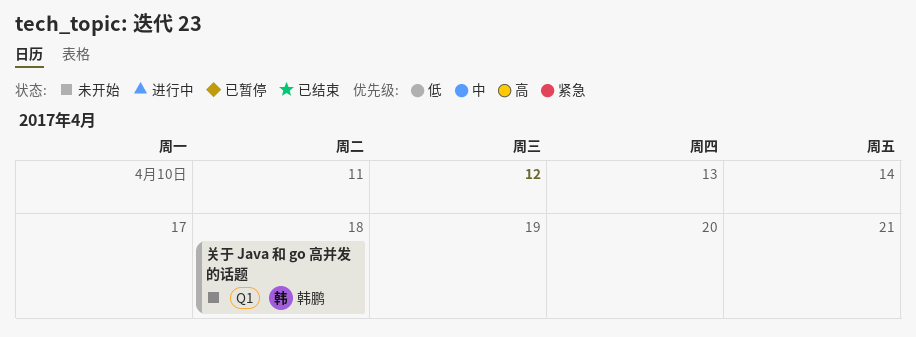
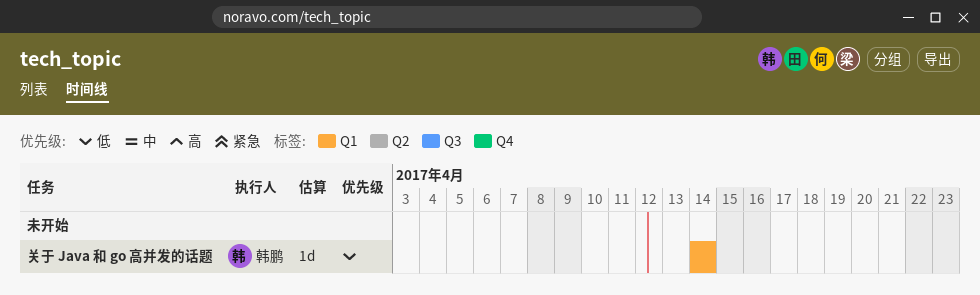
关于 Java 和 go 高并发的话题, due: Apr 18 -> Apr 14

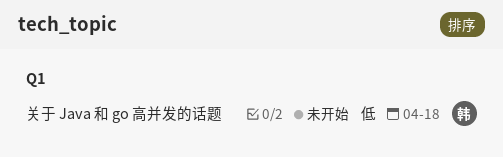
关于 Java 和 go 高并发的话题, due: Apr 14 -> Apr 18

